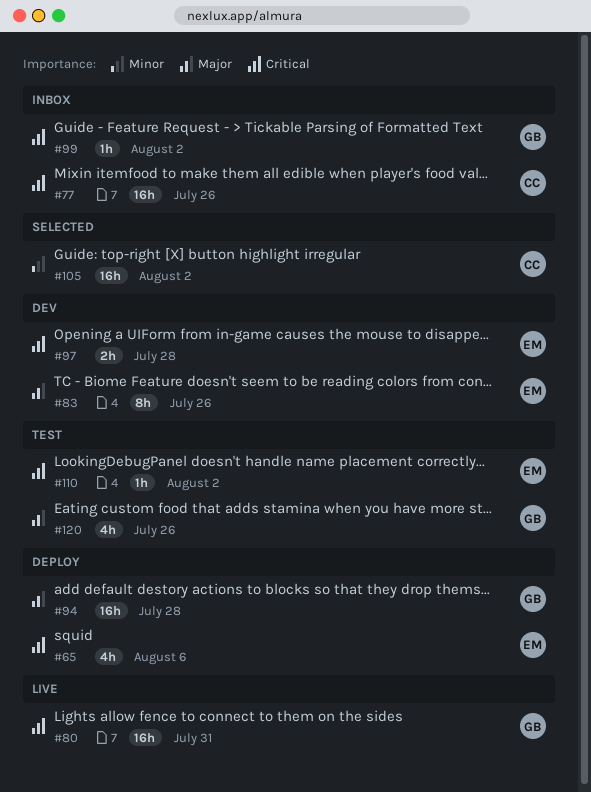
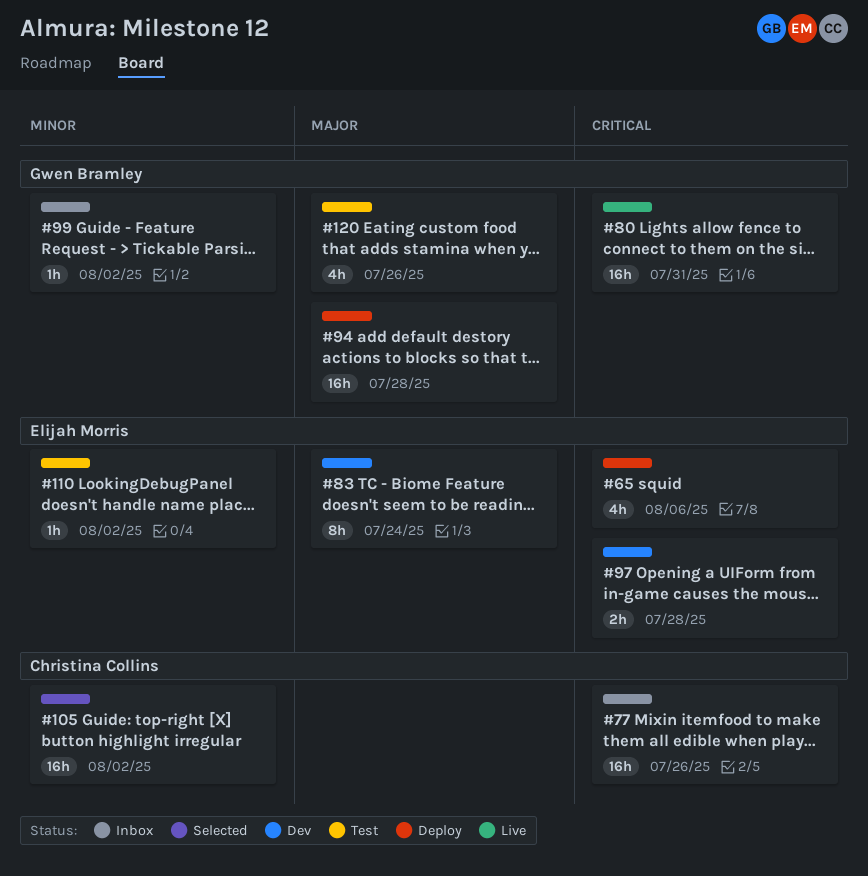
#83, due: Jul 26 -> Jul 24
#99, priority: Critical -> Minor
#110, priority: Critical -> Minor

